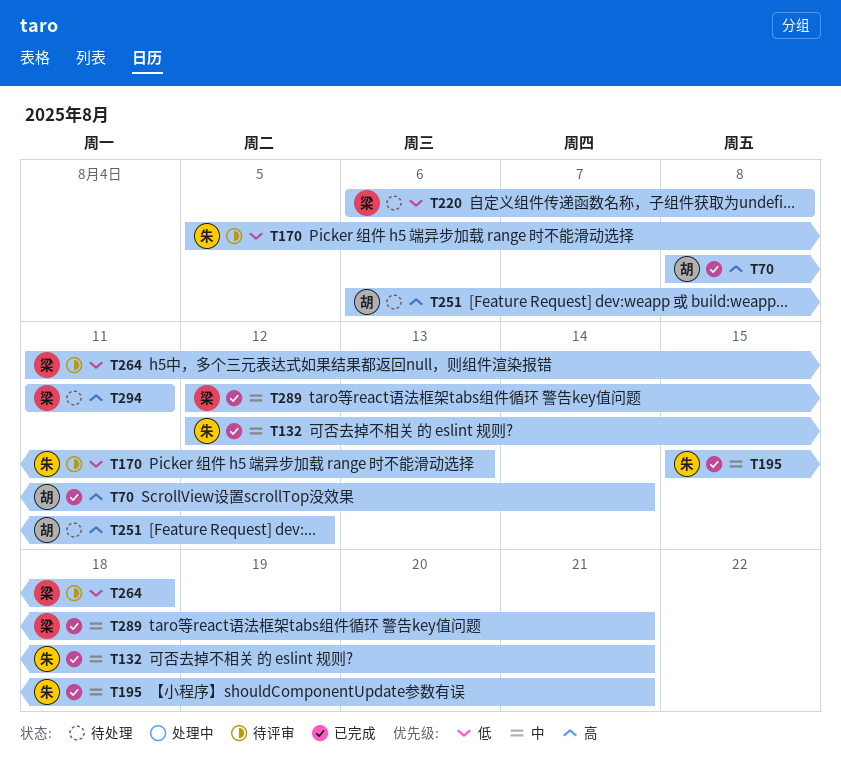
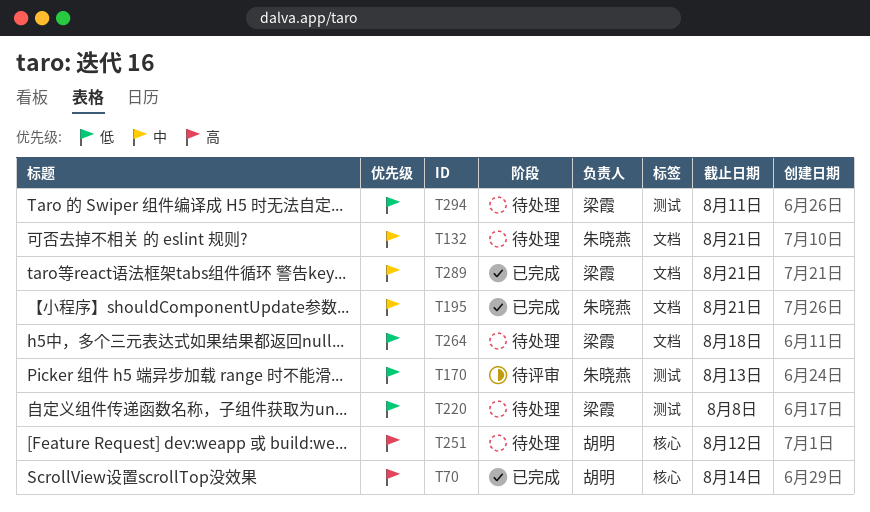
T132, status: 已完成 -> 待处理
T264, status: 待评审 -> 待处理
T294, priority: 高 -> 低

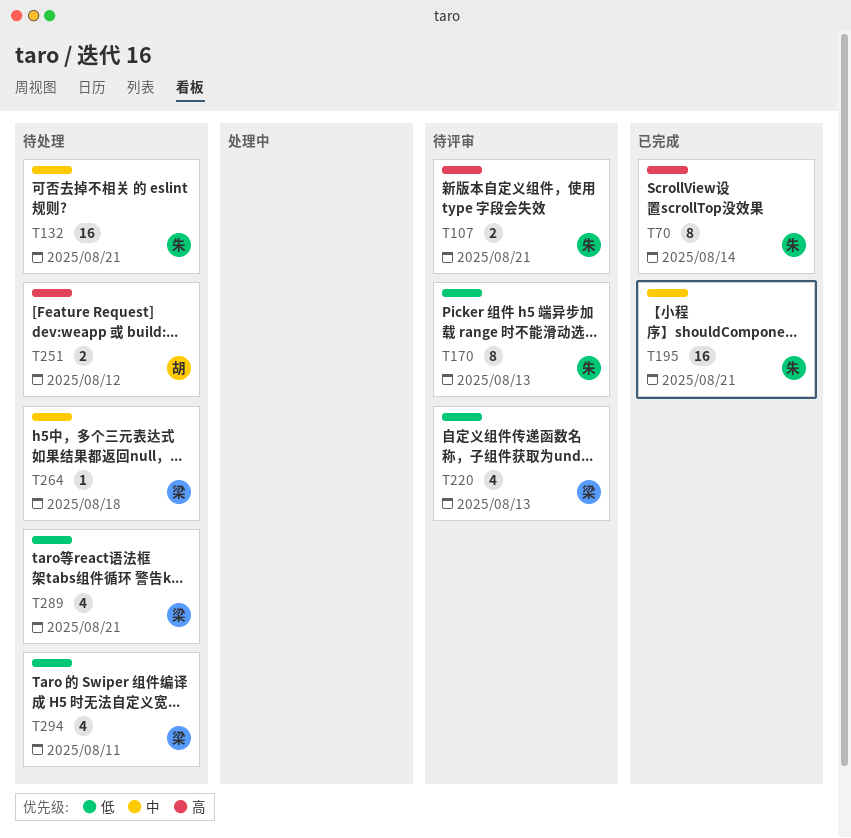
T70, owner: 胡明 -> 朱晓燕
T107: none -> present
T220, status: 待处理 -> 待评审
T220, due: Aug 8 -> Aug 13
T264, priority: 低 -> 中
T289, status: 已完成 -> 待处理
T289, priority: 中 -> 低

